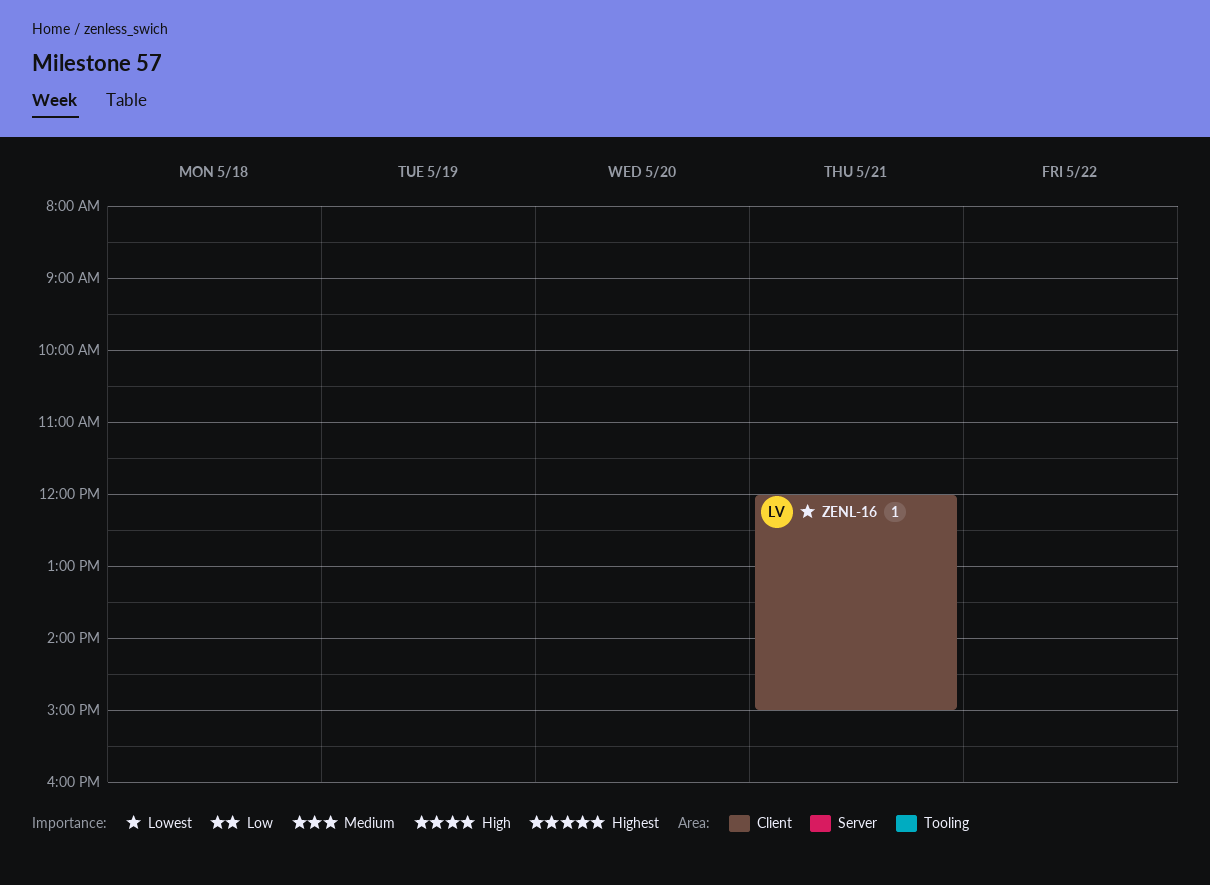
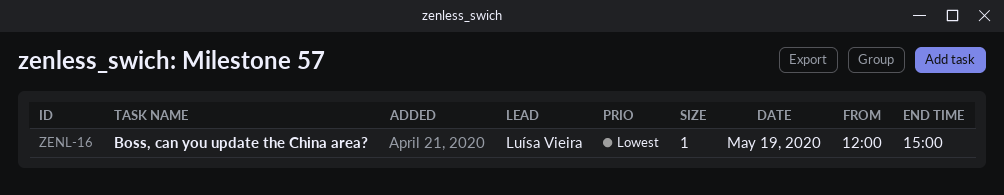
ZENL-16, day: May 21 -> May 19

